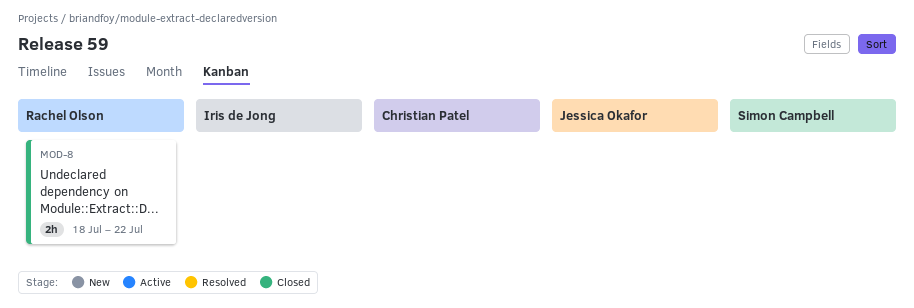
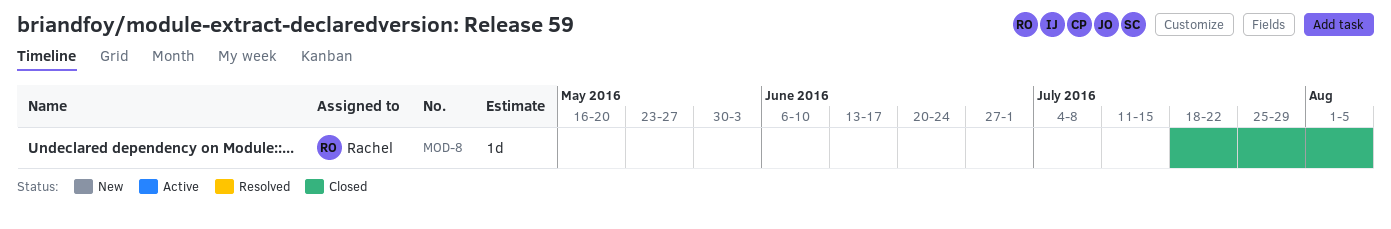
MOD-8, estimate: 2h -> 1d
MOD-8, due: Jul 22 -> Aug 5

